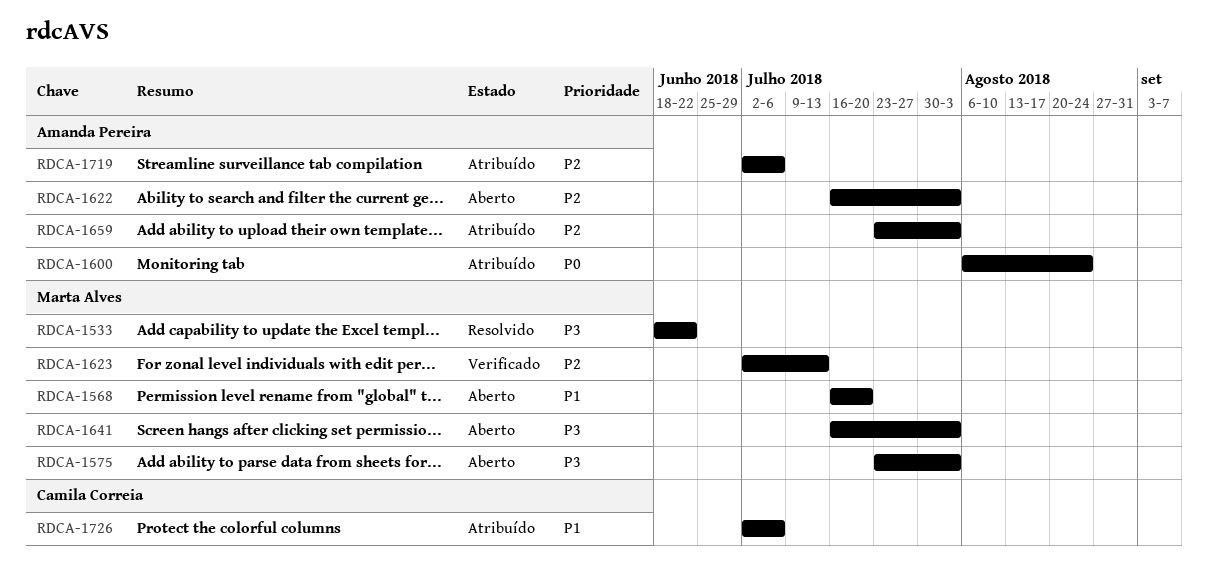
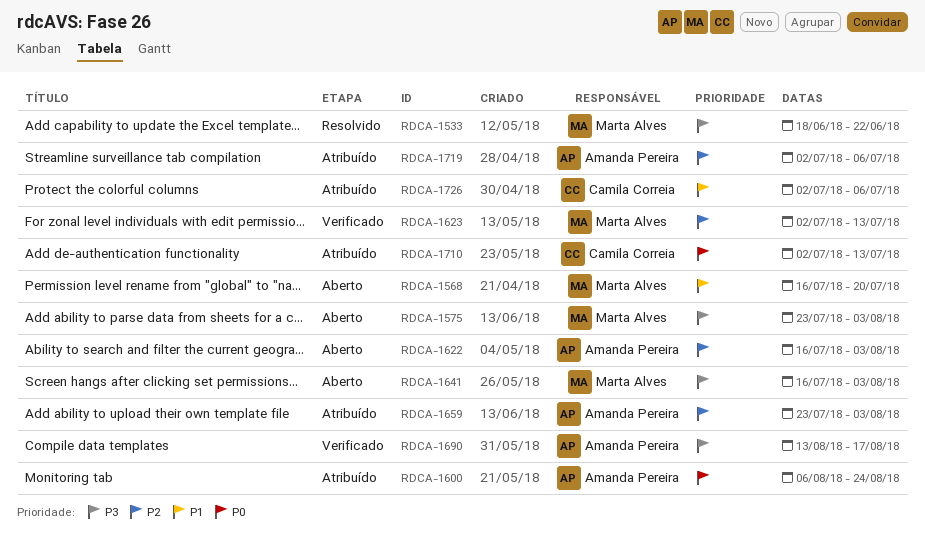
RDCA-1690: none -> present
RDCA-1710: none -> present

